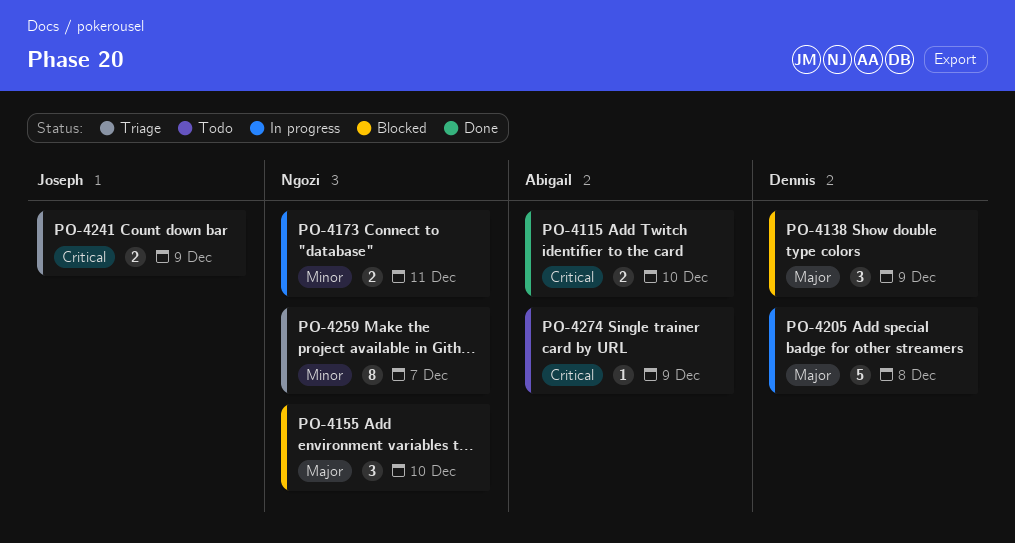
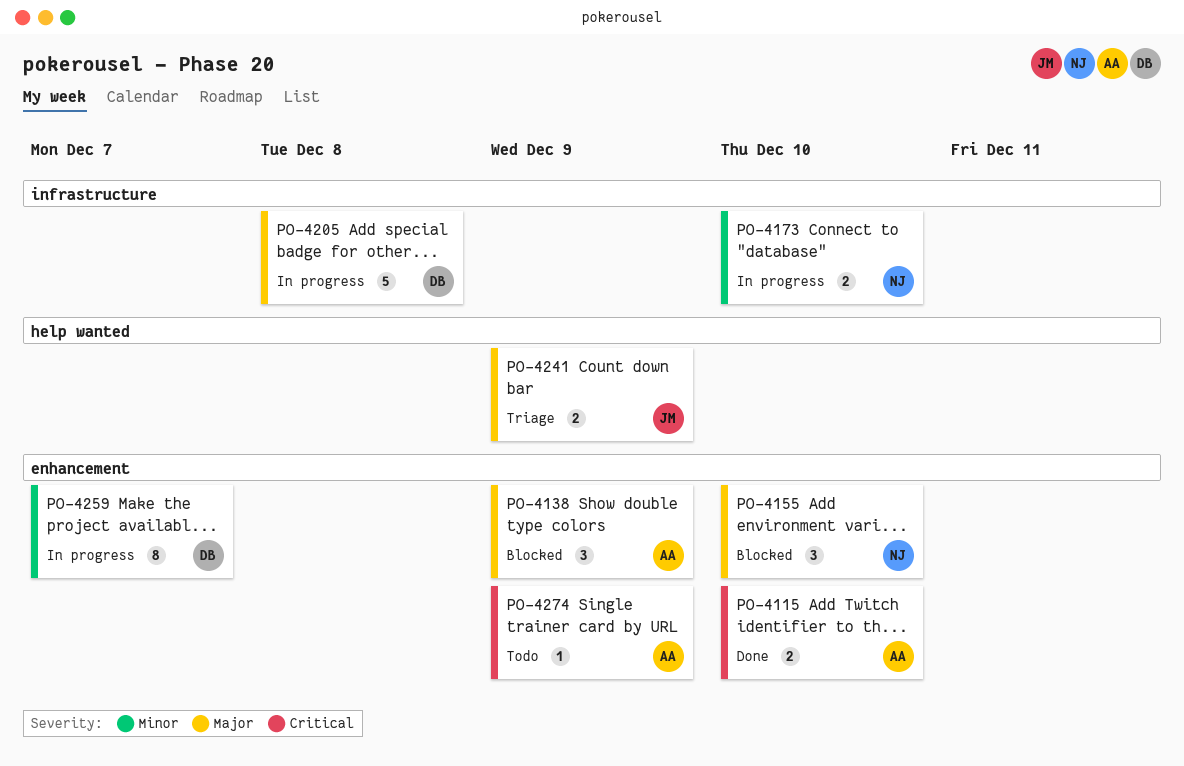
PO-4138, owner: Dennis -> Abigail
PO-4173, due: Dec 11 -> Dec 10
PO-4241, priority: Critical -> Major
PO-4259, status: Triage -> In progress
PO-4259, owner: Ngozi -> Dennis

